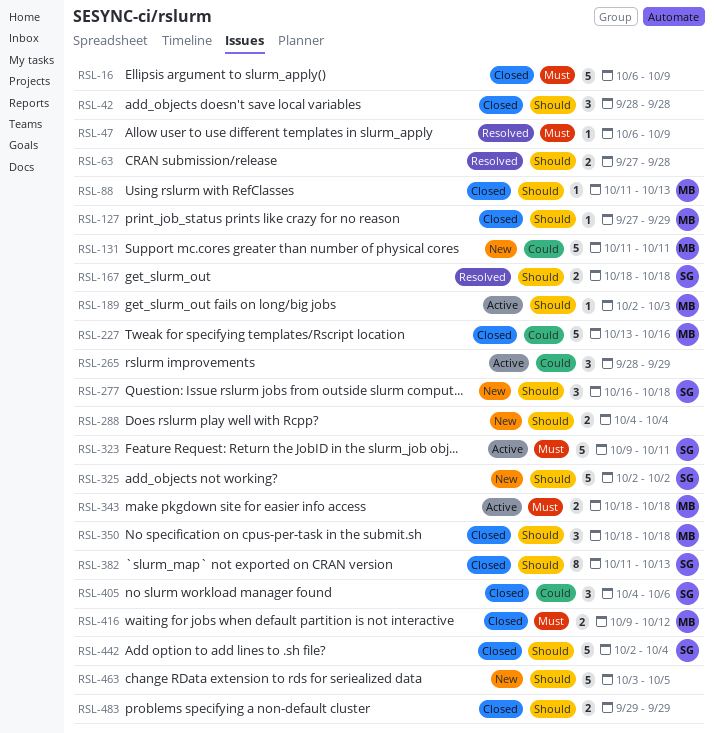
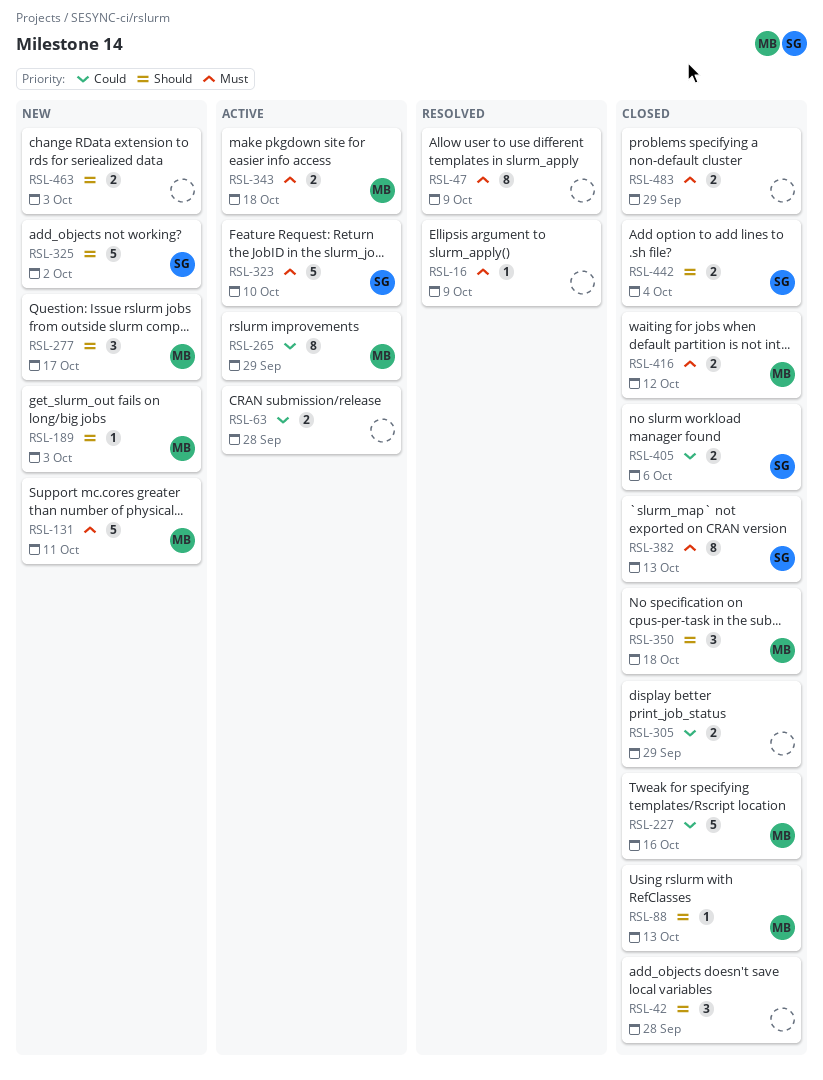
RSL-16, status: Closed -> Resolved
RSL-16, estimate: 5 -> 1
RSL-47, estimate: 1 -> 8
RSL-63, status: Resolved -> Active
RSL-63, priority: Should -> Could
RSL-127: present -> none
RSL-131, priority: Could -> Must
RSL-167: present -> none
RSL-189, status: Active -> New
RSL-265, owner: none -> MB
RSL-265, estimate: 3 -> 8
RSL-277, owner: SG -> MB
RSL-277, due: Oct 18 -> Oct 17
RSL-288: present -> none
RSL-305: none -> present
RSL-323, due: Oct 11 -> Oct 10
RSL-382, priority: Should -> Must
RSL-405, estimate: 3 -> 2
RSL-442, estimate: 5 -> 2
RSL-463, estimate: 5 -> 2
RSL-463, due: Oct 5 -> Oct 3
RSL-483, priority: Should -> Must

